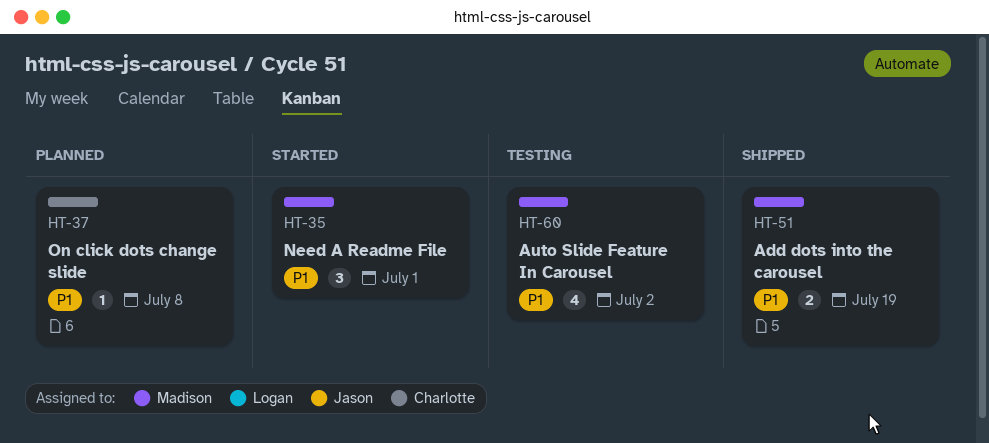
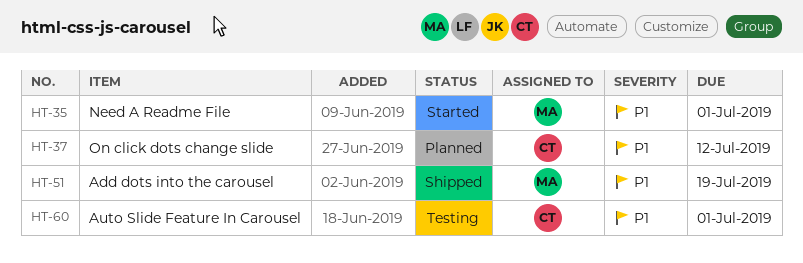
HT-37, due: Jul 8 -> Jul 12
HT-60, owner: Madison -> Charlotte
HT-60, due: Jul 2 -> Jul 1

